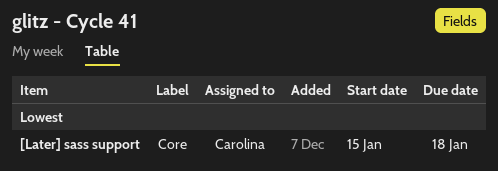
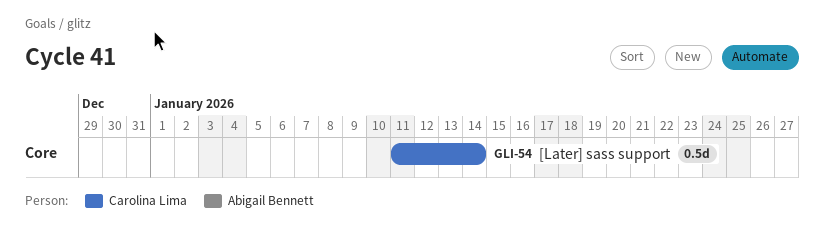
[Later] sass support, start: Jan 15 -> Jan 11
[Later] sass support, due: Jan 18 -> Jan 14

